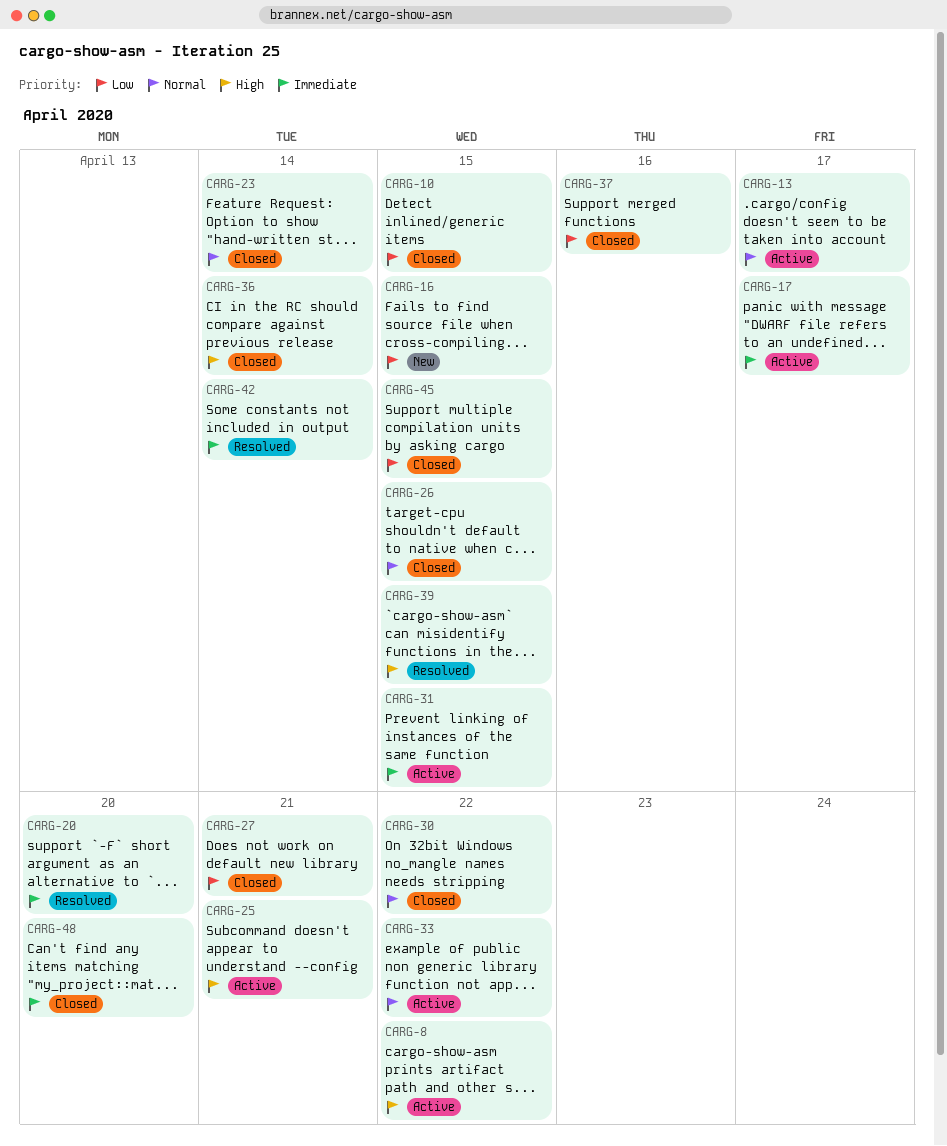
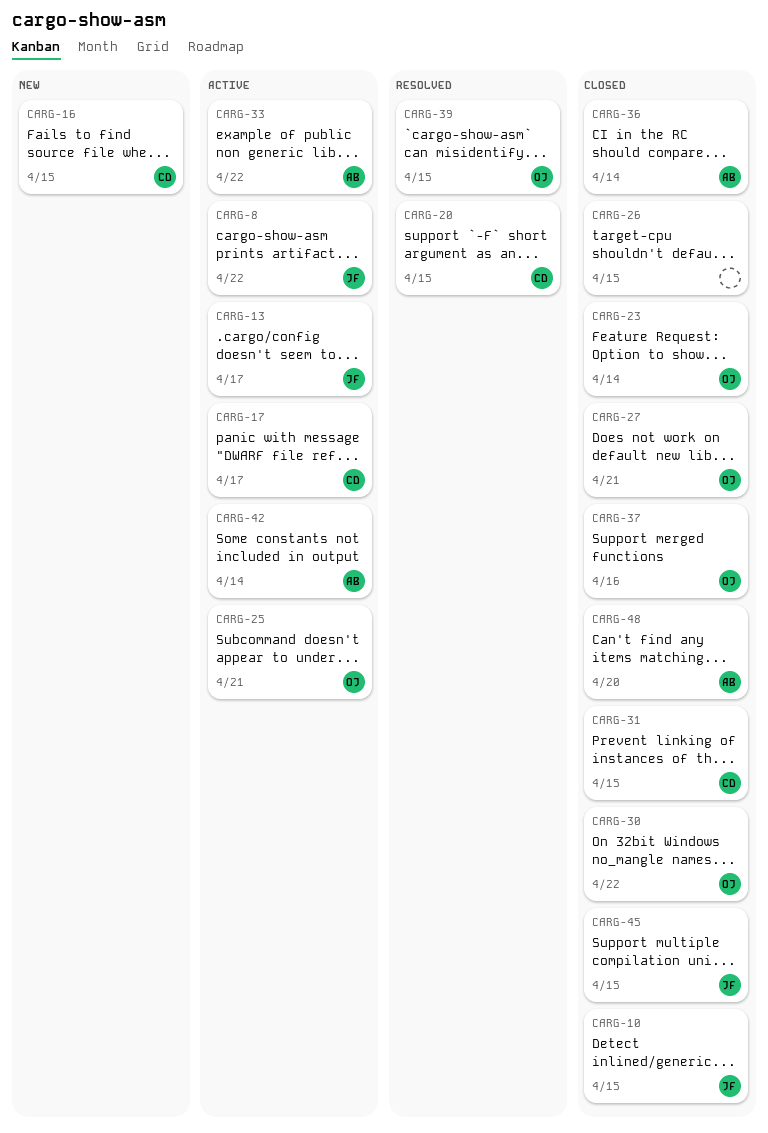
CARG-20, due: Apr 20 -> Apr 15
CARG-31, status: Active -> Closed
CARG-42, status: Resolved -> Active

